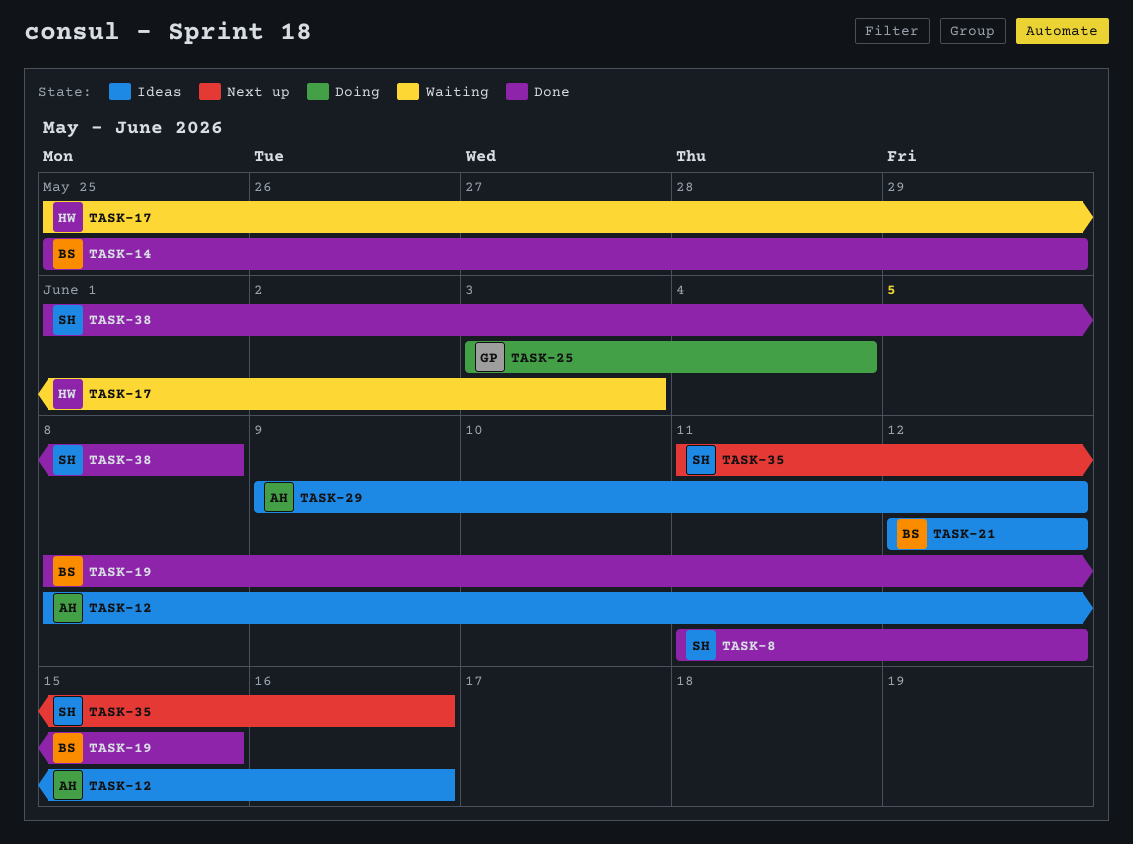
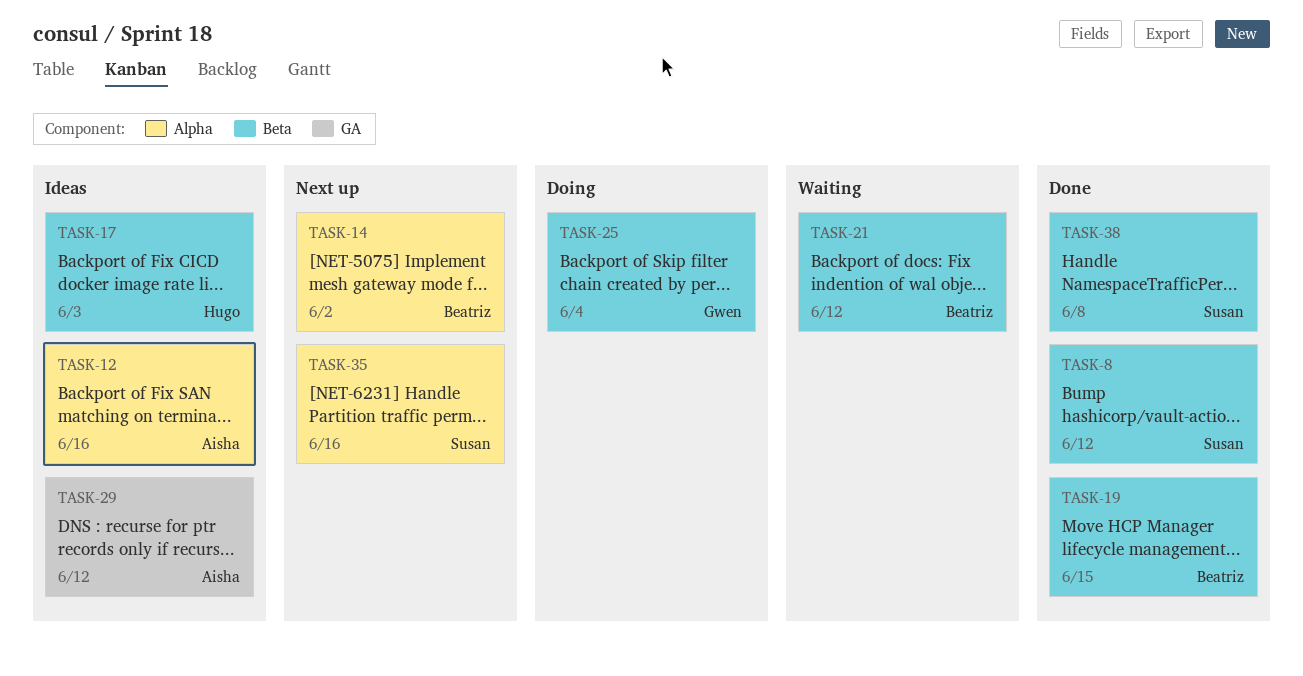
TASK-14, status: Done -> Next up
TASK-14, due: May 29 -> Jun 2
TASK-17, status: Waiting -> Ideas
TASK-21, status: Ideas -> Waiting

